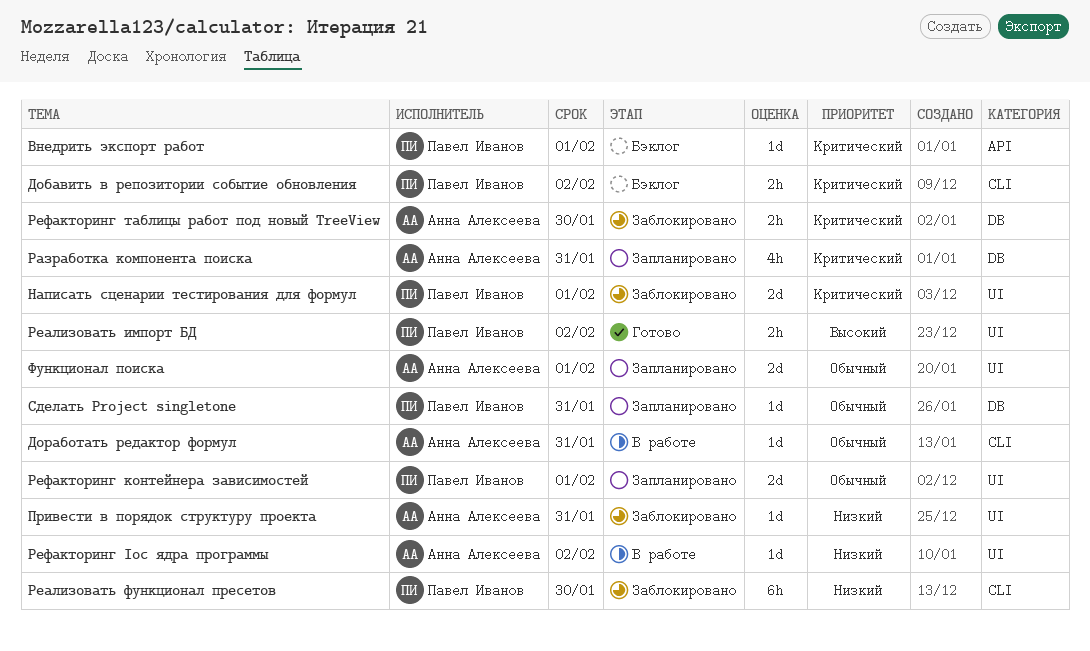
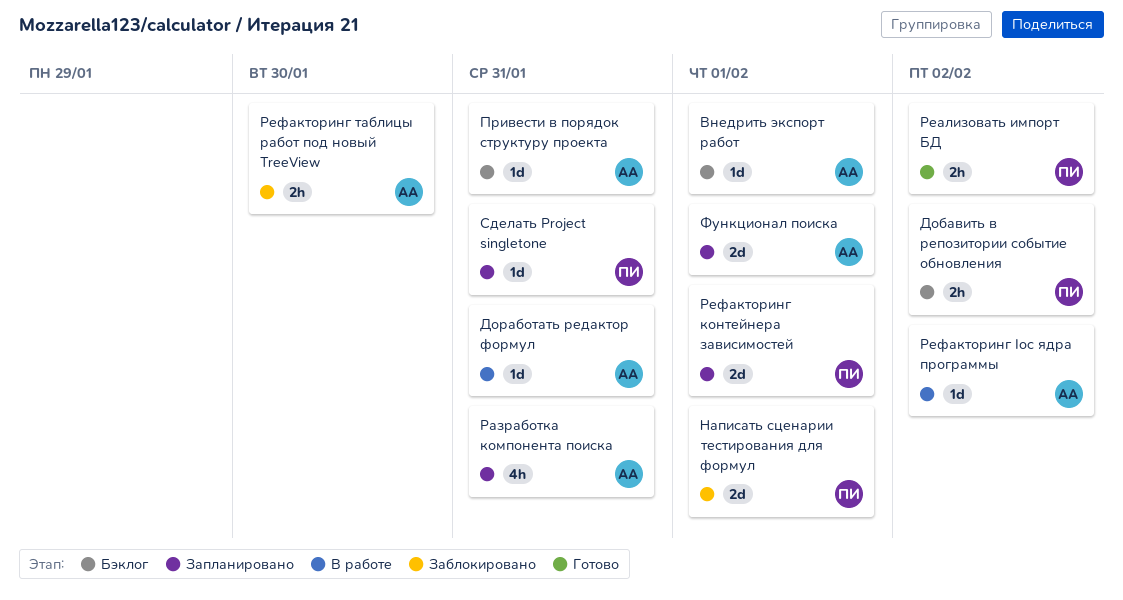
Внедрить экспорт работ, owner: Павел Иванов -> Анна Алексеева
Привести в порядок структуру проекта, status: Заблокировано -> Бэклог
Реализовать функционал пресетов: present -> none

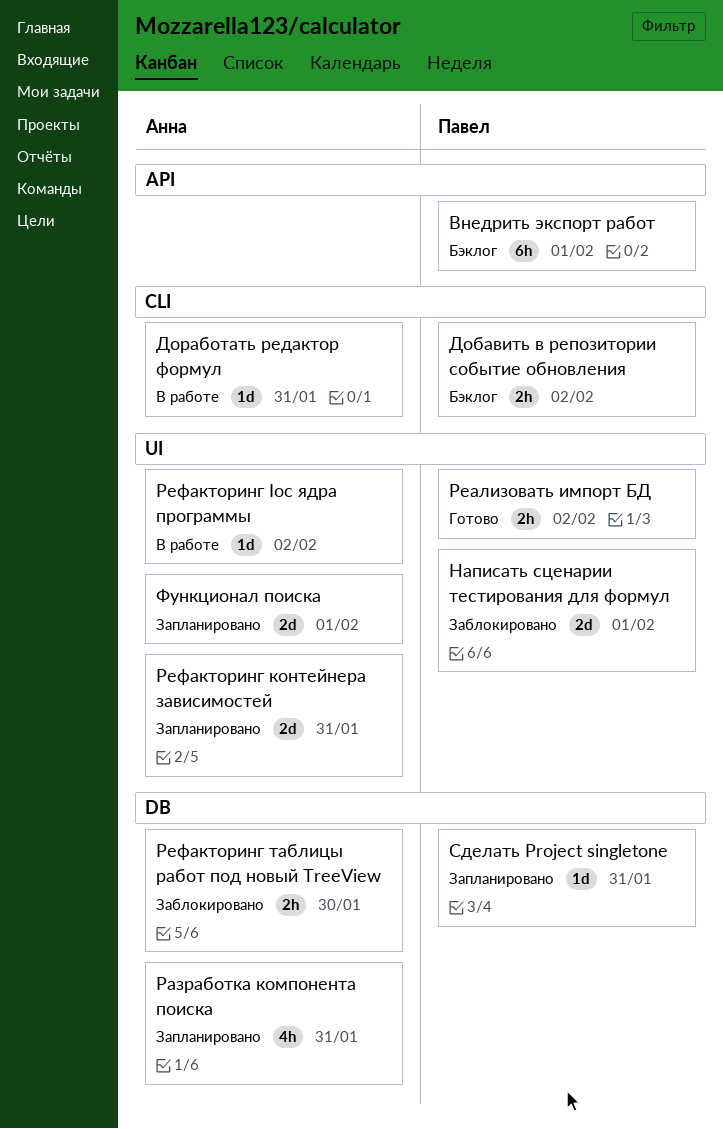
Внедрить экспорт работ, owner: Анна -> Павел
Внедрить экспорт работ, estimate: 1d -> 6h
Привести в порядок структуру проекта: present -> none
Рефакторинг контейнера зависимостей, owner: Павел -> Анна
Рефакторинг контейнера зависимостей, due: Feb 1 -> Jan 31

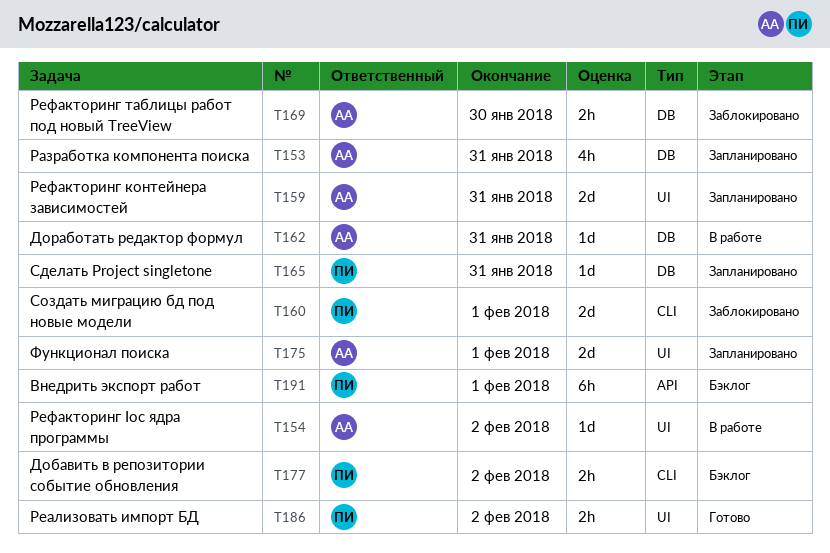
Доработать редактор формул, label: CLI -> DB
Написать сценарии тестирования для формул: present -> none
Создать миграцию бд под новые модели: none -> present

